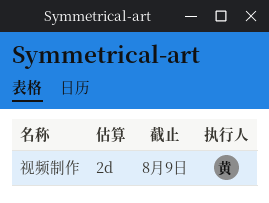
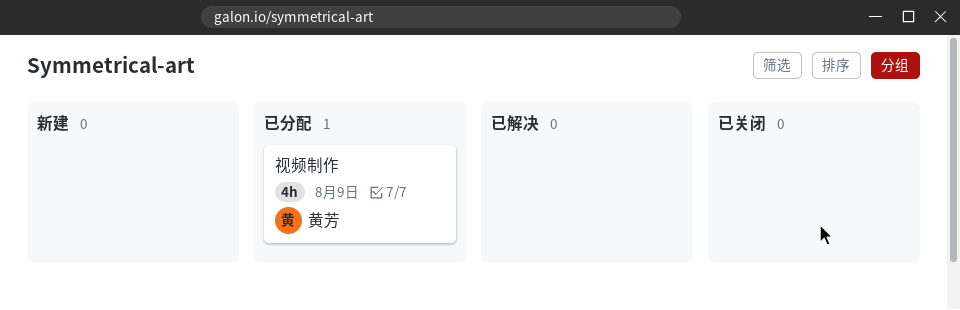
视频制作, estimate: 2d -> 4h

